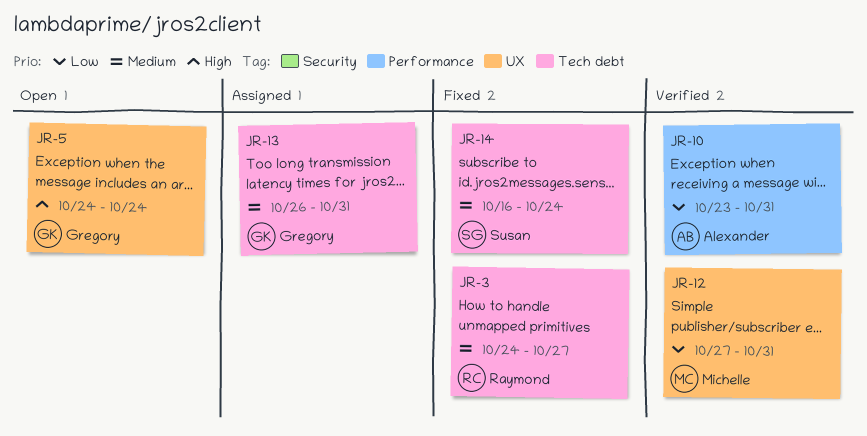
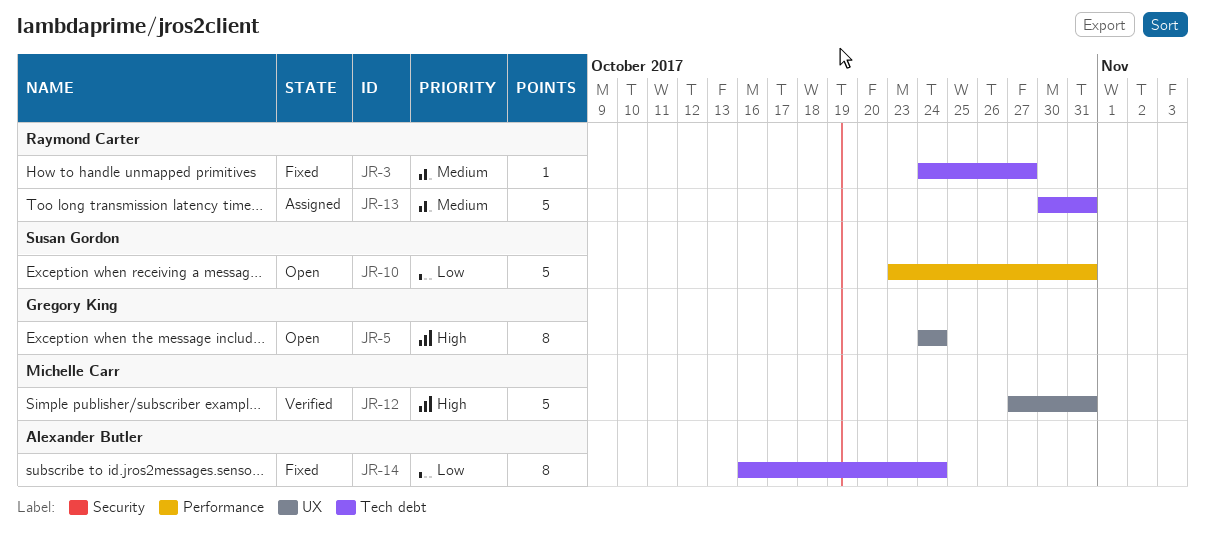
JR-10, status: Verified -> Open
JR-10, owner: Alexander Butler -> Susan Gordon
JR-12, priority: Low -> High
JR-13, owner: Gregory King -> Raymond Carter
JR-13, start: Oct 26 -> Oct 30
JR-14, owner: Susan Gordon -> Alexander Butler
JR-14, priority: Medium -> Low

